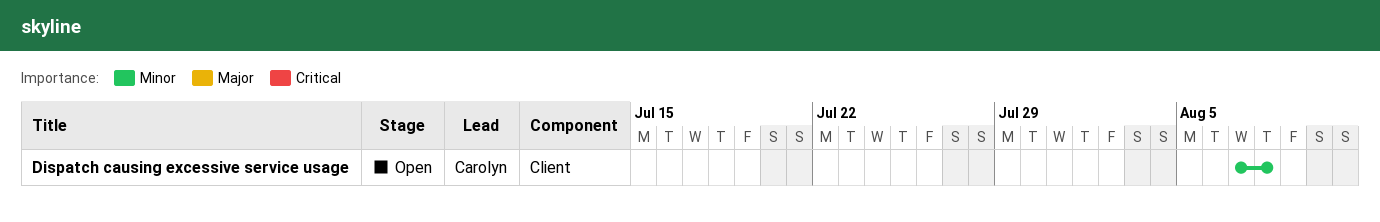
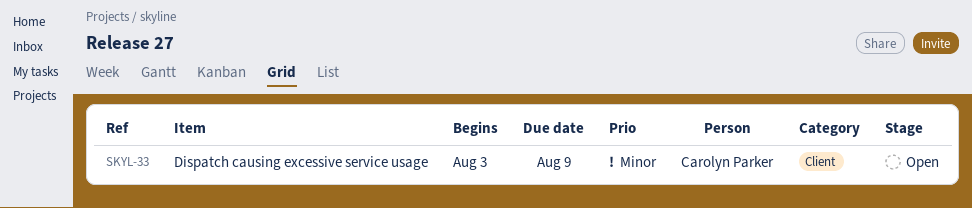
Dispatch causing excessive service usage, start: Aug 7 -> Aug 3
Dispatch causing excessive service usage, due: Aug 8 -> Aug 9

